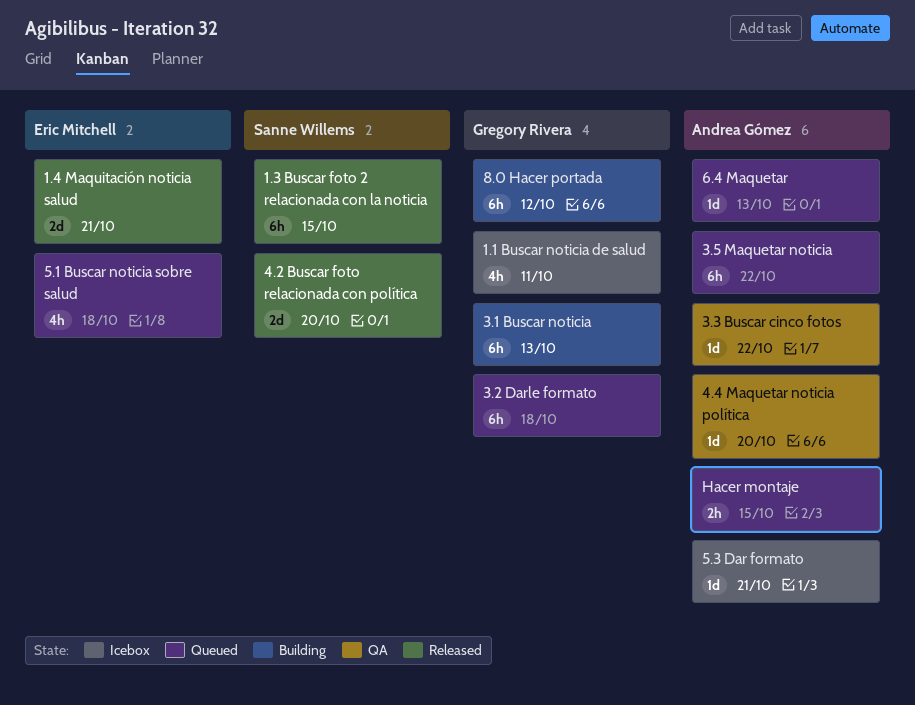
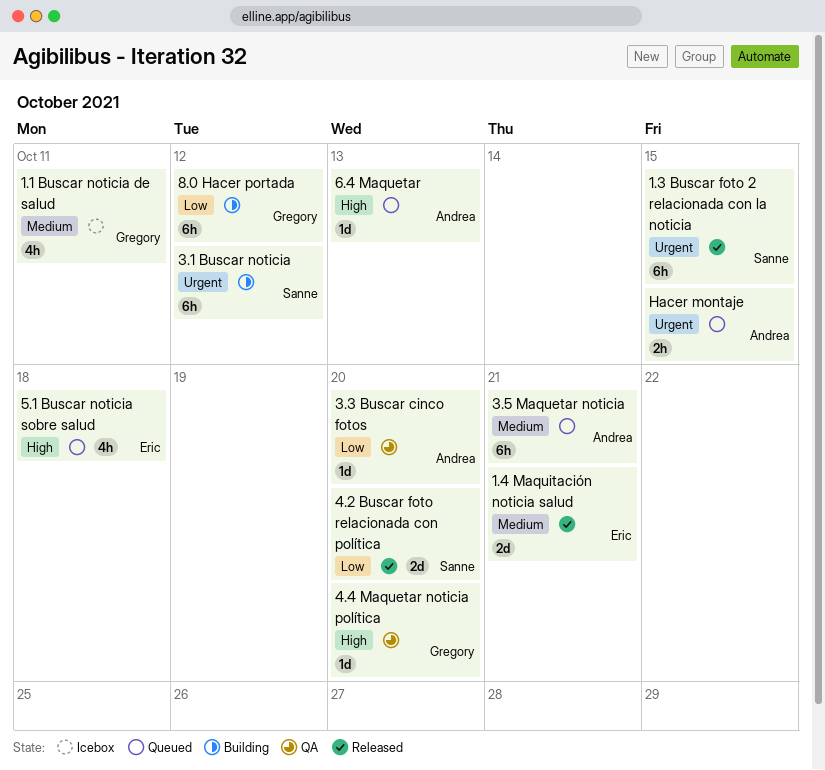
3.1 Buscar noticia, owner: Gregory Rivera -> Sanne Willems
3.1 Buscar noticia, due: Oct 13 -> Oct 12
3.2 Darle formato: present -> none
3.3 Buscar cinco fotos, due: Oct 22 -> Oct 20
3.5 Maquetar noticia, due: Oct 22 -> Oct 21
4.4 Maquetar noticia política, owner: Andrea Gómez -> Gregory Rivera
5.3 Dar formato: present -> none

